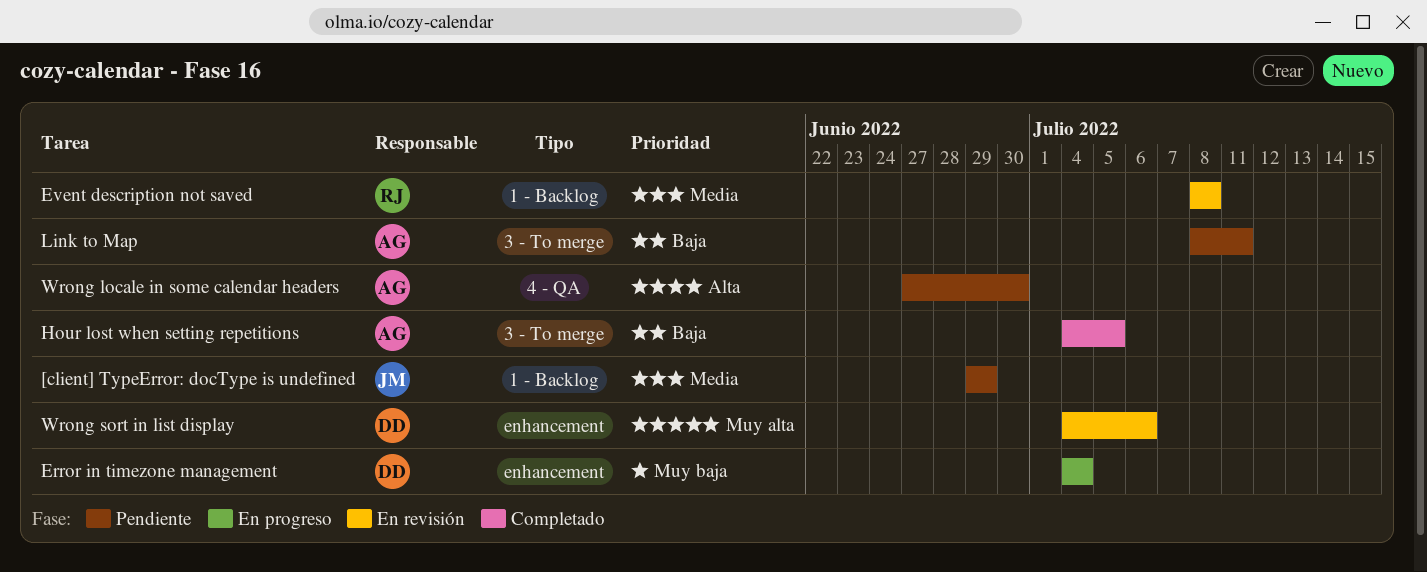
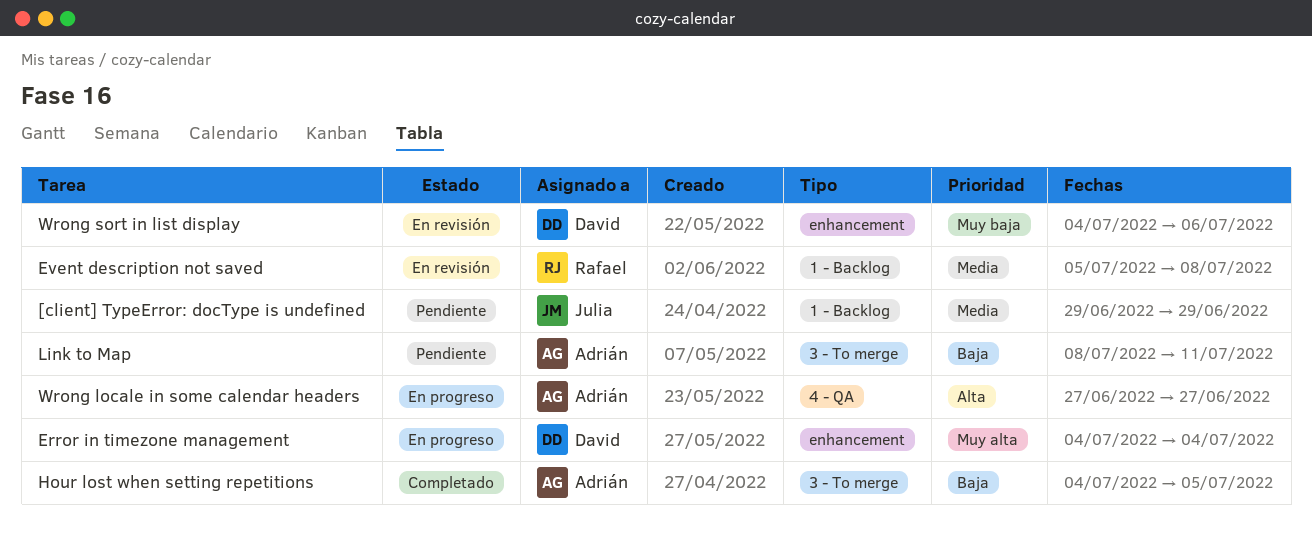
Error in timezone management, priority: Muy baja -> Muy alta
Event description not saved, start: Jul 8 -> Jul 5
Wrong locale in some calendar headers, status: Pendiente -> En progreso
Wrong locale in some calendar headers, due: Jun 30 -> Jun 27
Wrong sort in list display, priority: Muy alta -> Muy baja

